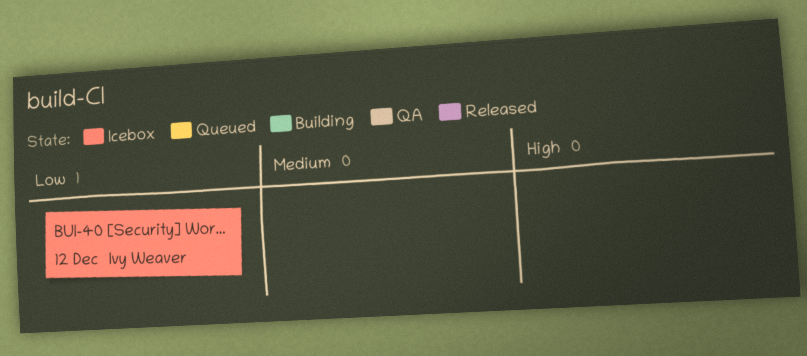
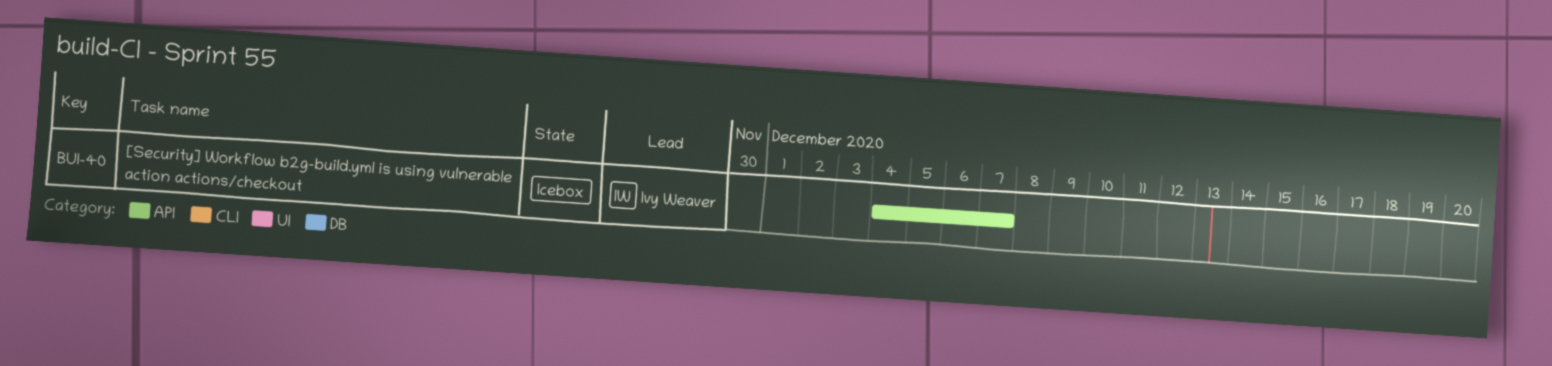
BUI-40, due: Dec 12 -> Dec 7

